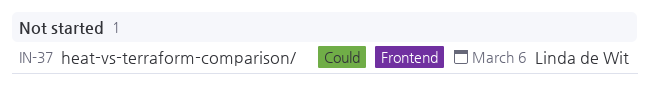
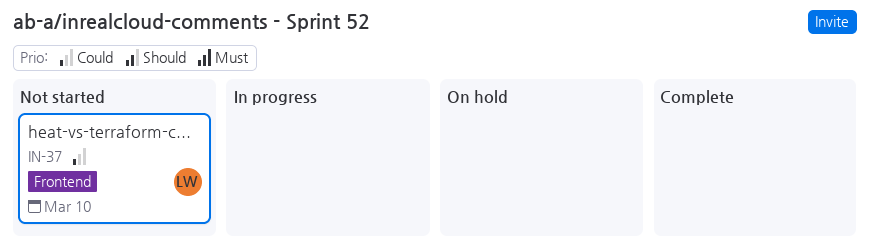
IN-37, due: Mar 6 -> Mar 10

